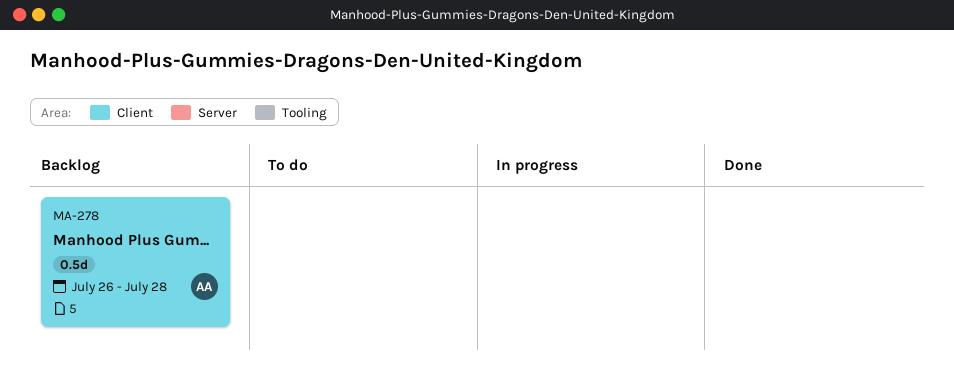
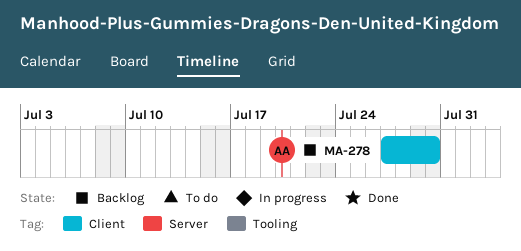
MA-278, start: Jul 26 -> Jul 27
MA-278, due: Jul 28 -> Jul 30

